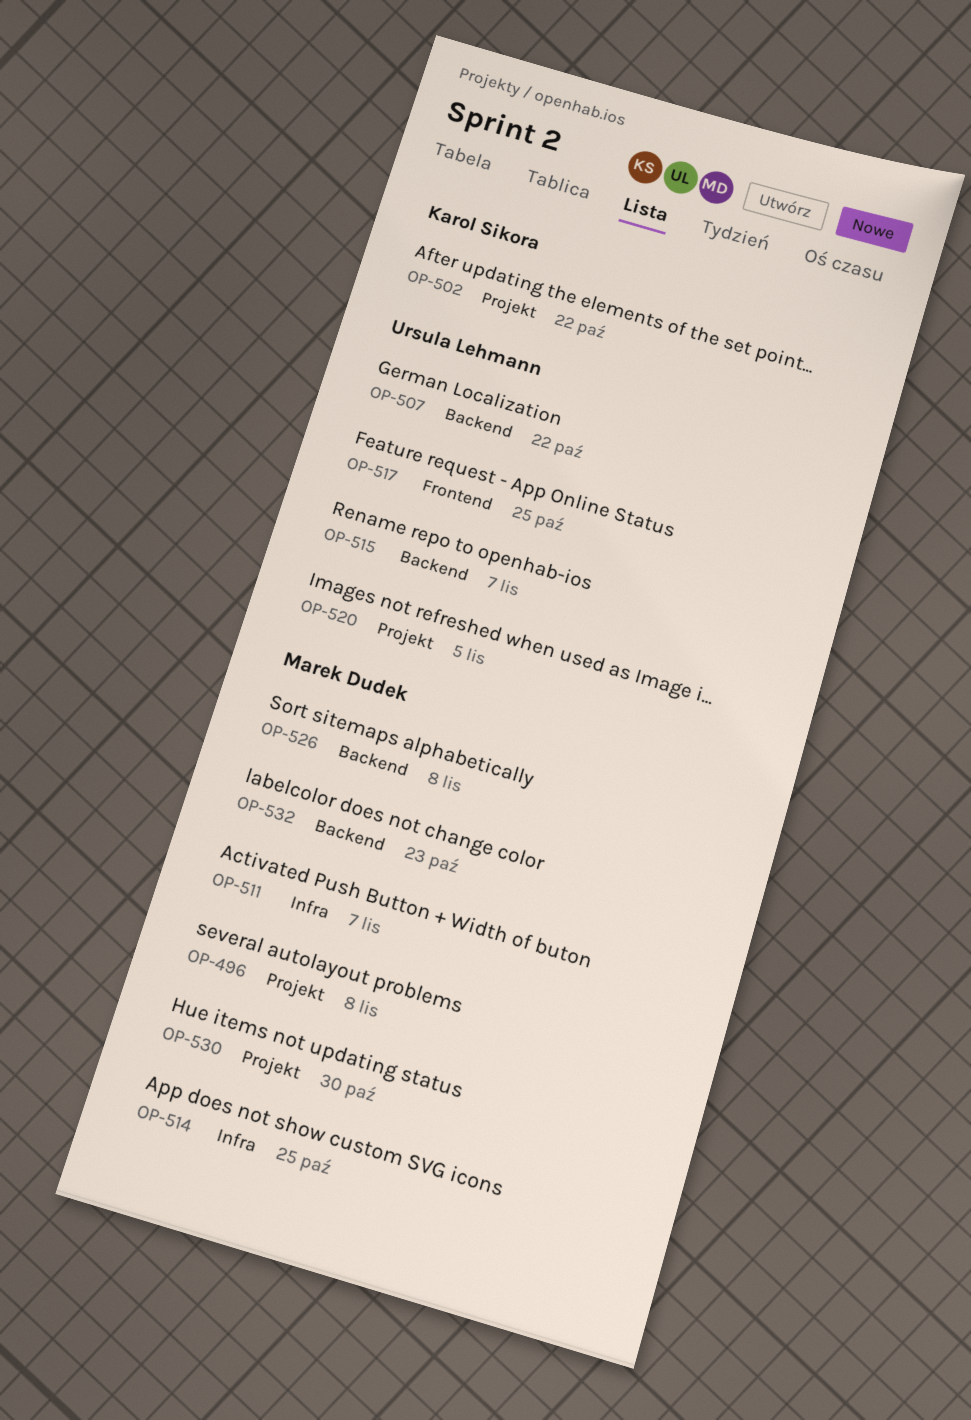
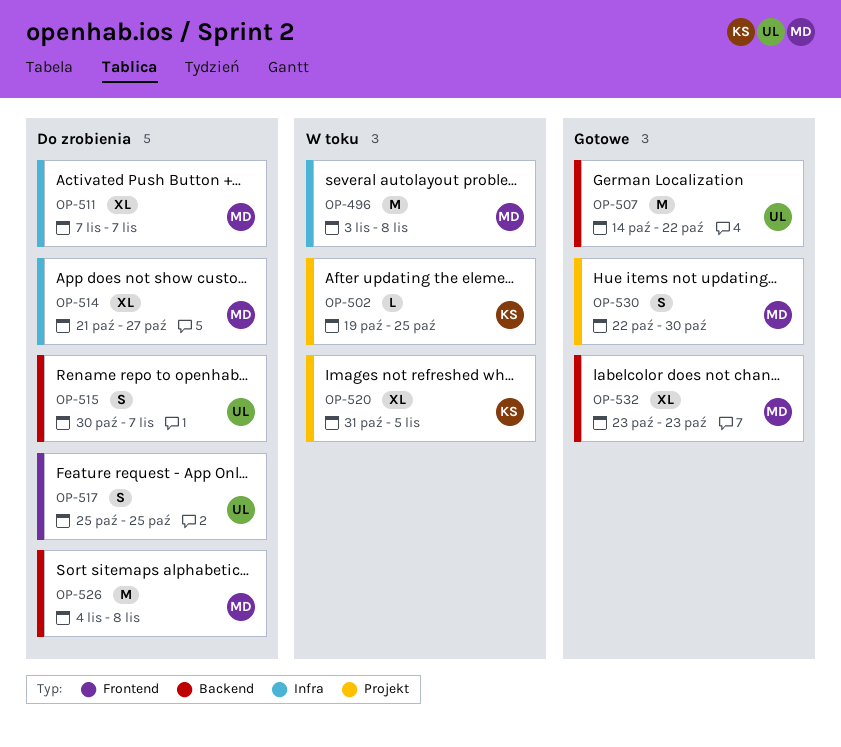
OP-496, label: Projekt -> Infra
OP-502, due: Oct 22 -> Oct 25
OP-514, due: Oct 25 -> Oct 27
OP-520, owner: Ursula Lehmann -> Karol Sikora

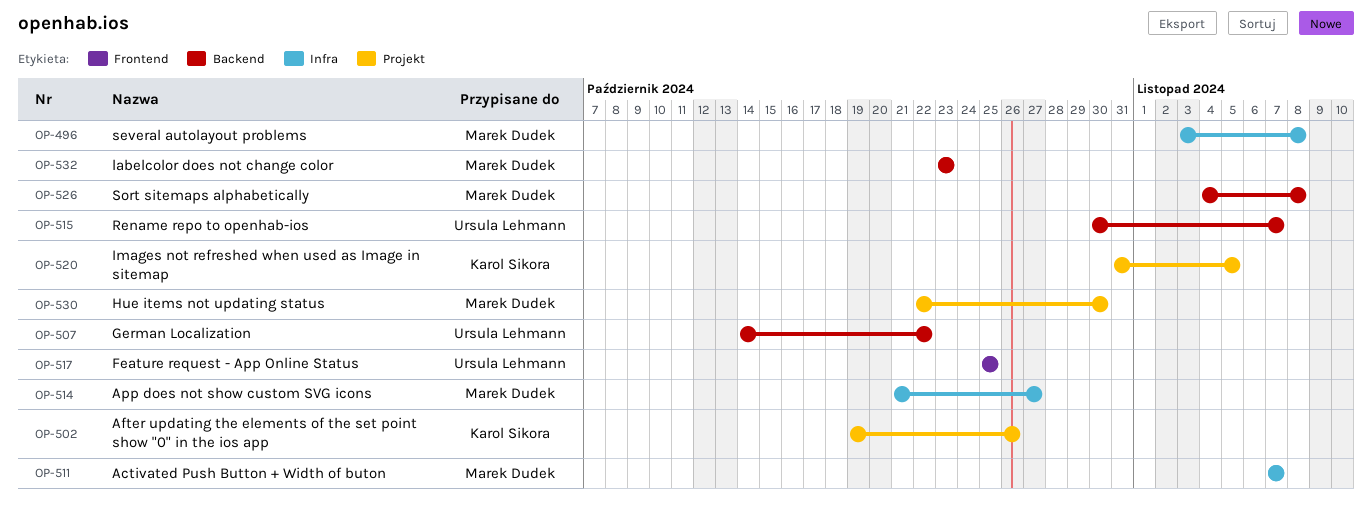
OP-502, due: Oct 25 -> Oct 26

